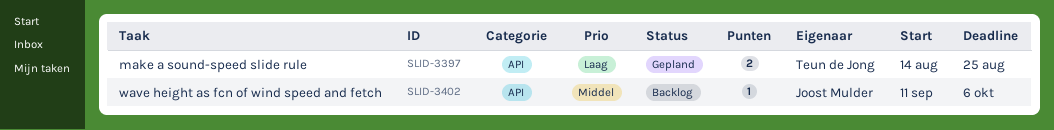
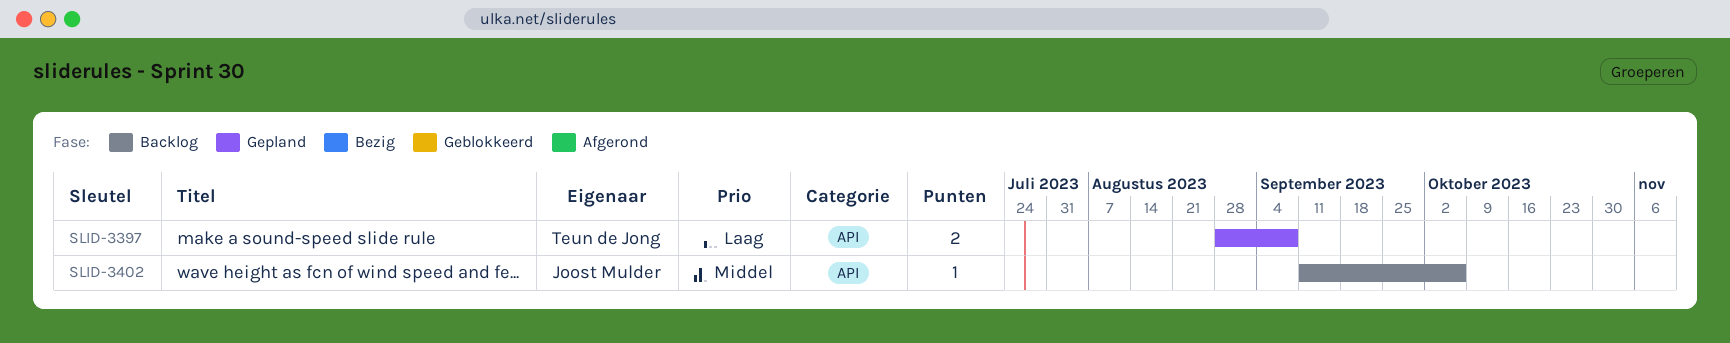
SLID-3397, start: Aug 14 -> Aug 28
SLID-3397, due: Aug 25 -> Sep 8

